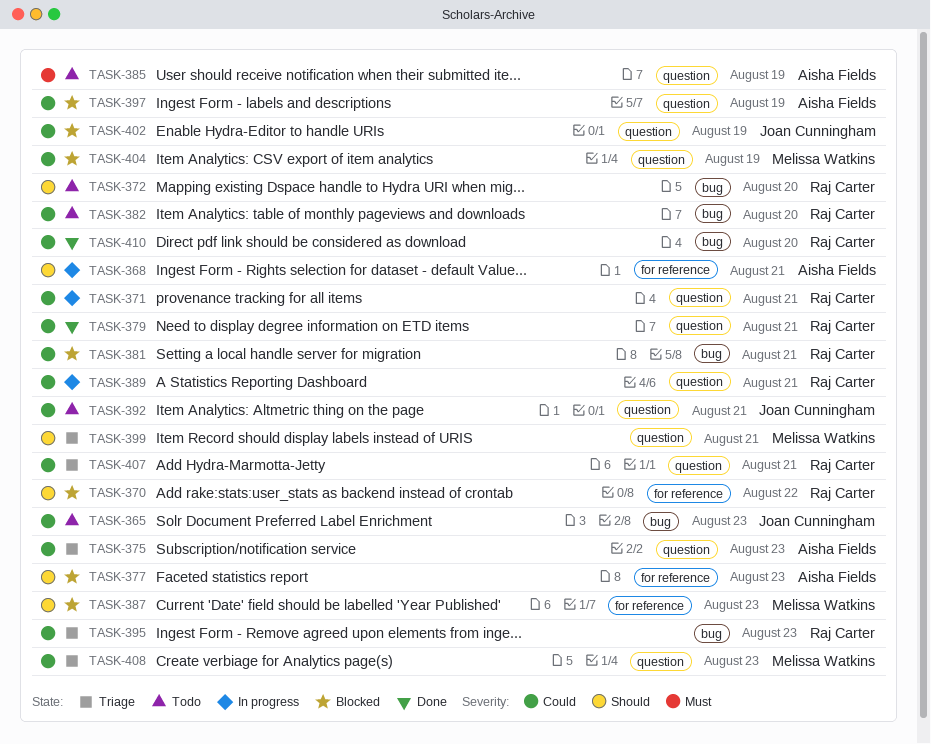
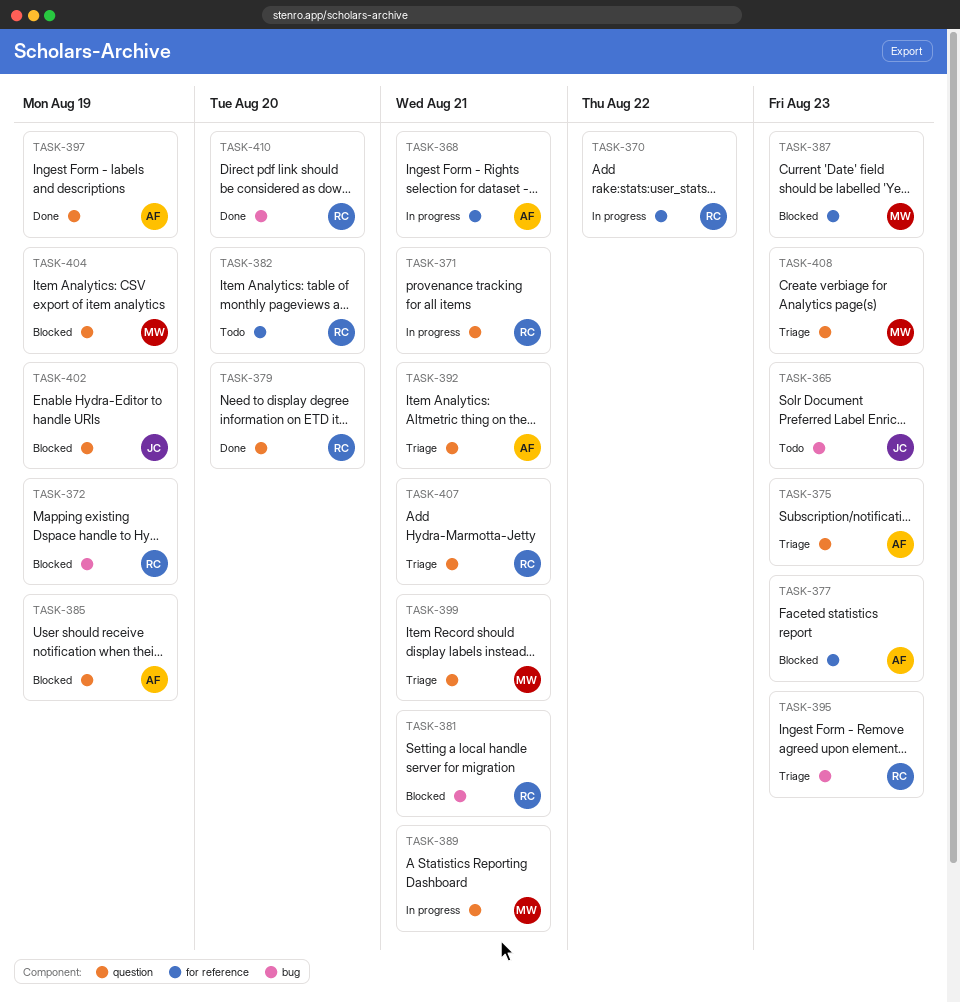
TASK-370, status: Blocked -> In progress
TASK-372, status: Todo -> Blocked
TASK-372, due: Aug 20 -> Aug 19
TASK-379, due: Aug 21 -> Aug 20
TASK-382, label: bug -> for reference
TASK-385, status: Todo -> Blocked
TASK-389, owner: Raj Carter -> Melissa Watkins
TASK-392, status: Todo -> Triage
TASK-392, owner: Joan Cunningham -> Aisha Fields
TASK-397, status: Blocked -> Done

